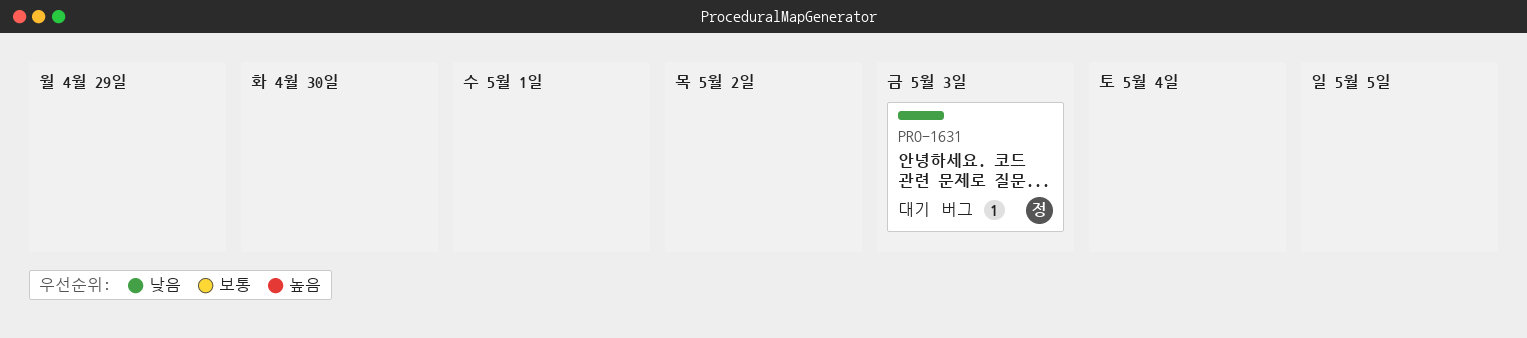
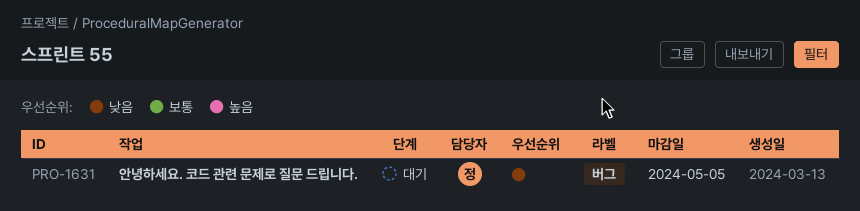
PRO-1631, due: May 3 -> May 5

